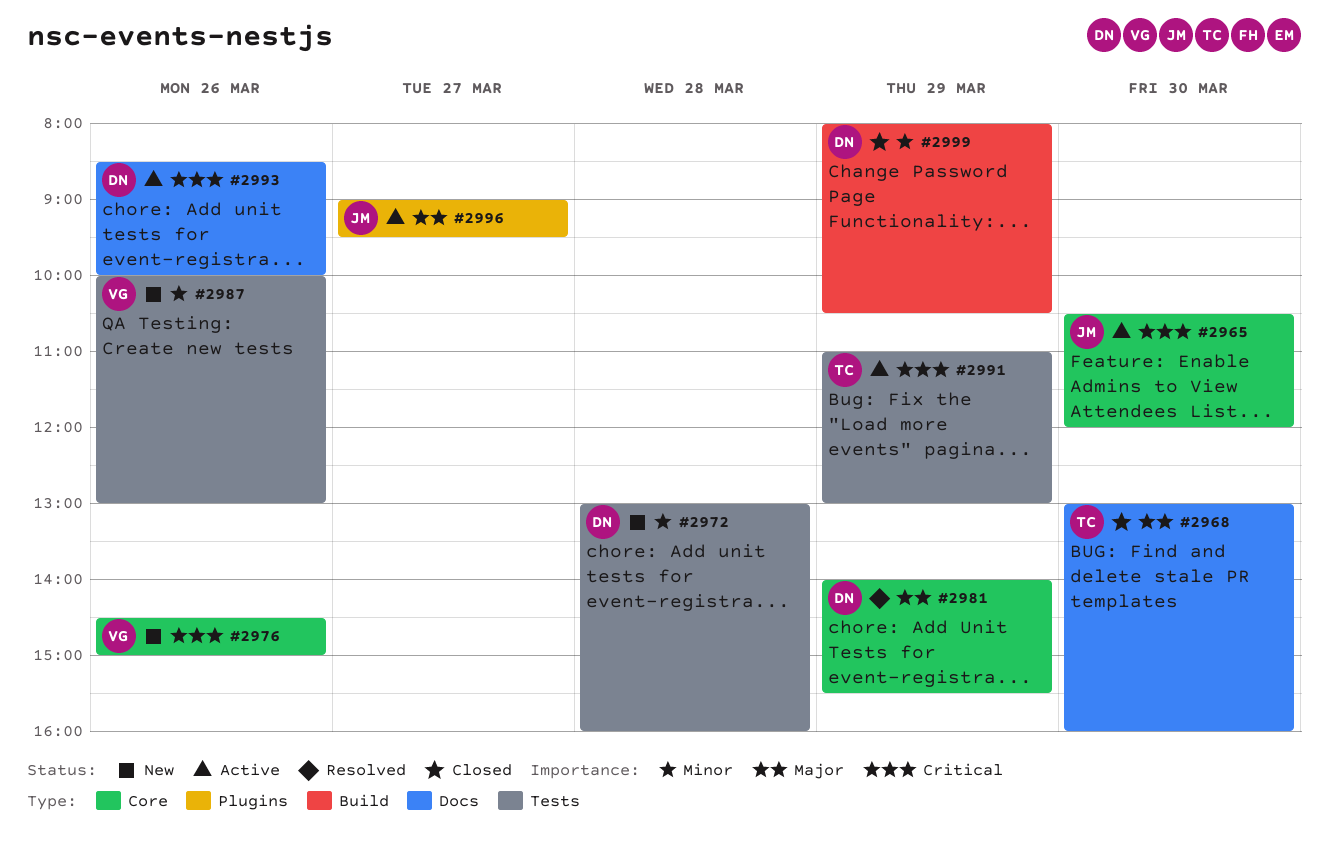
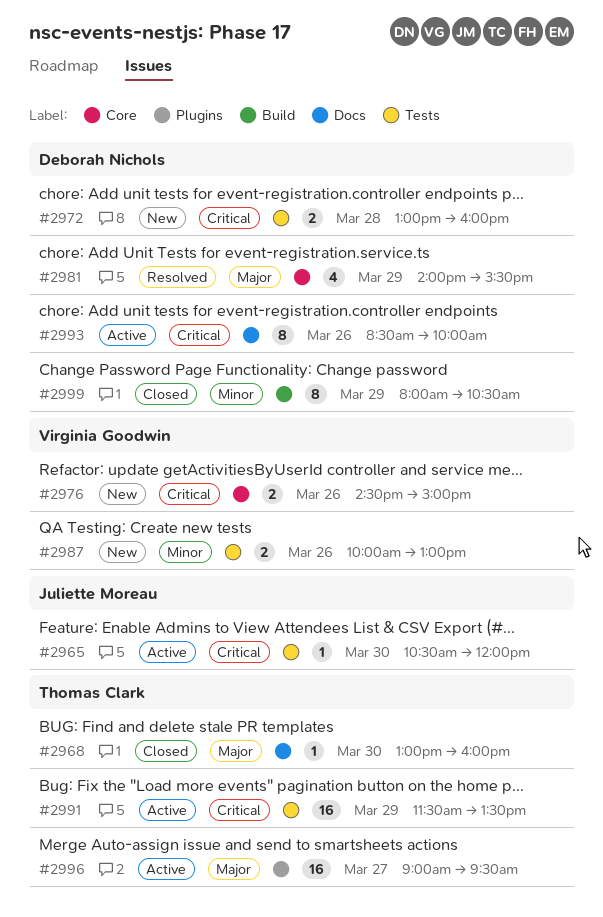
#2965, label: Core -> Tests
#2972, priority: Minor -> Critical
#2991, begins: 11:00 -> 11:30
#2991, ends: 13:00 -> 13:30
#2996, owner: Juliette Moreau -> Thomas Clark

